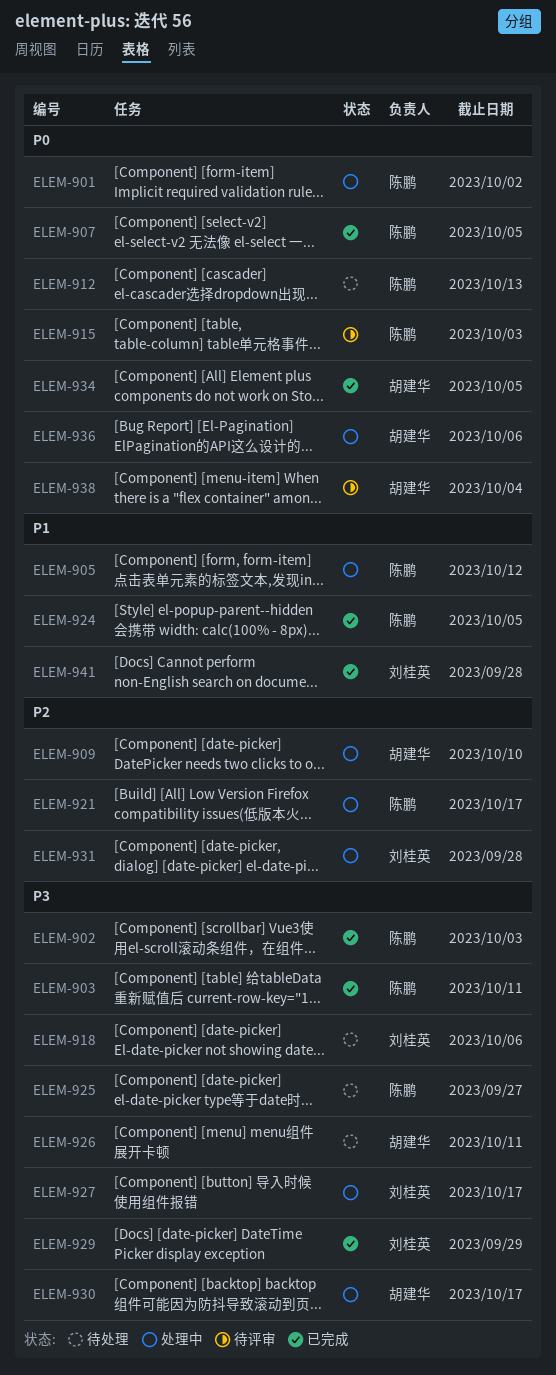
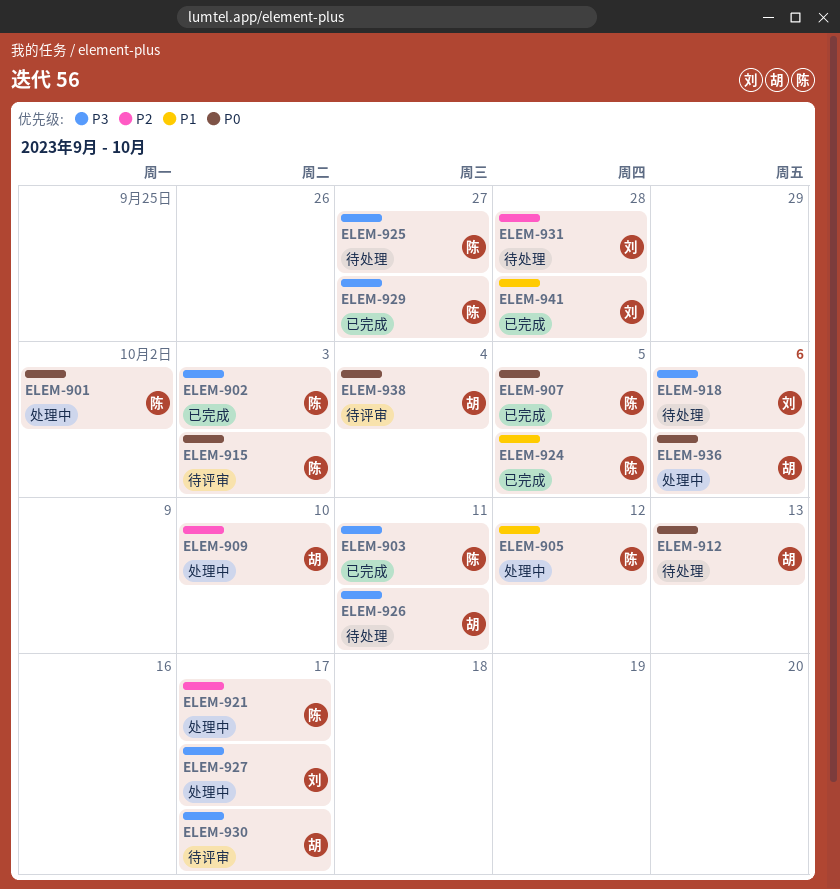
ELEM-912, owner: 陈鹏 -> 胡建华
ELEM-929, owner: 刘桂英 -> 陈鹏
ELEM-929, due: Sep 29 -> Sep 27
ELEM-930, status: 处理中 -> 待评审
ELEM-931, status: 处理中 -> 待处理
ELEM-934: present -> none

